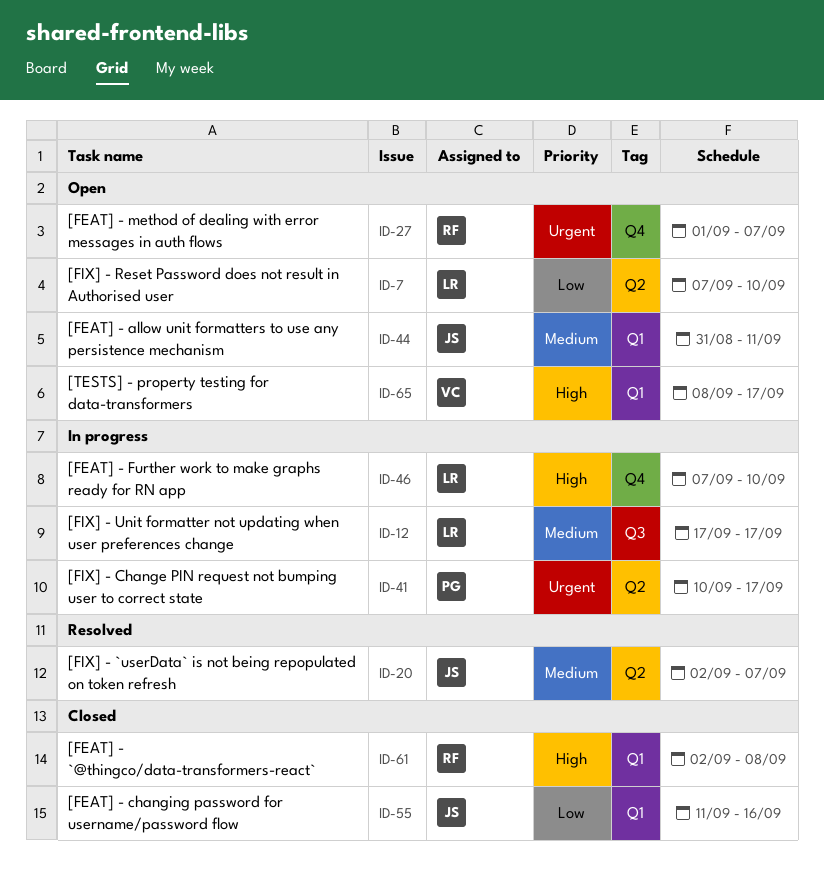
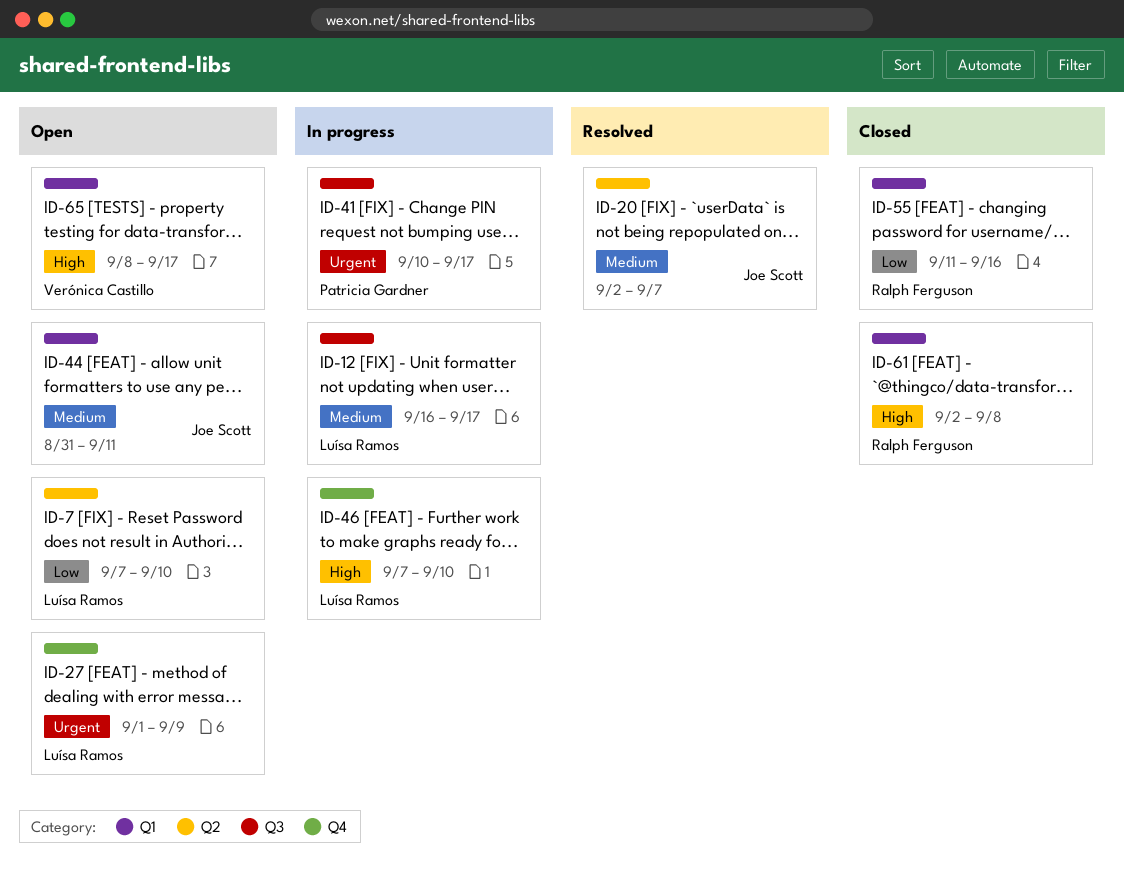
ID-12, start: Sep 17 -> Sep 16
ID-27, owner: Ralph Ferguson -> Luísa Ramos
ID-27, due: Sep 7 -> Sep 9
ID-41, label: Q2 -> Q3
ID-55, owner: Joe Scott -> Ralph Ferguson

